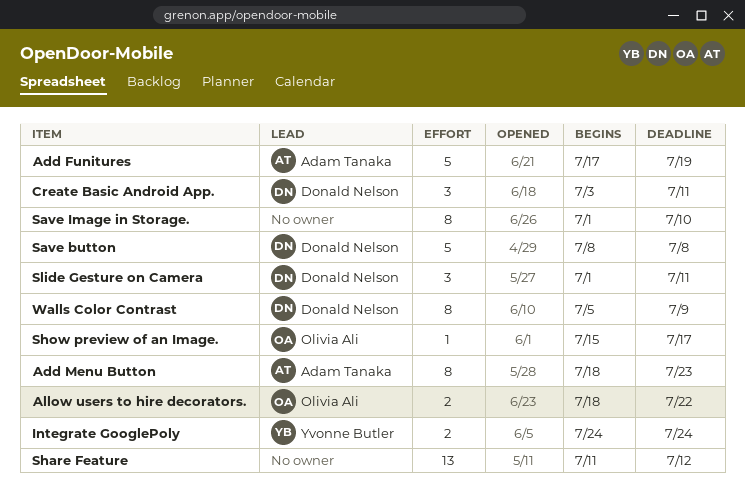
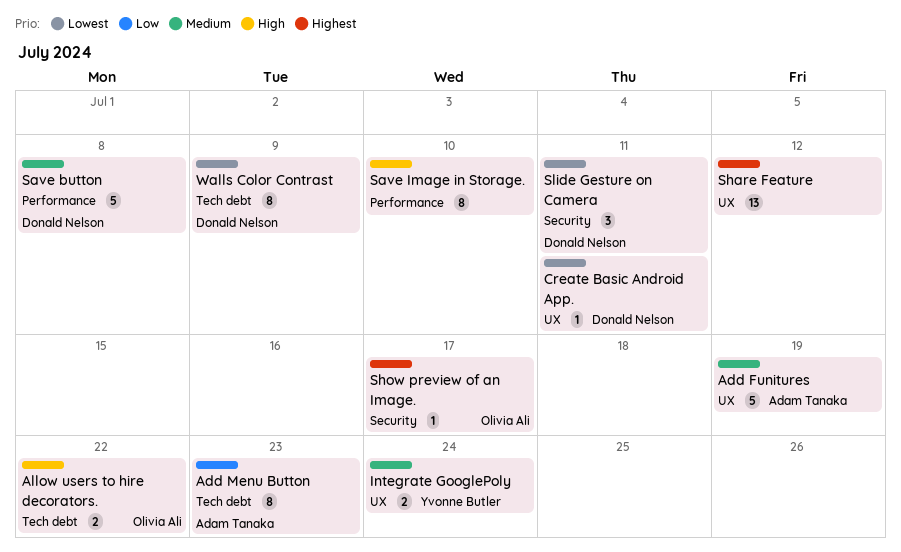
Create Basic Android App., estimate: 3 -> 1

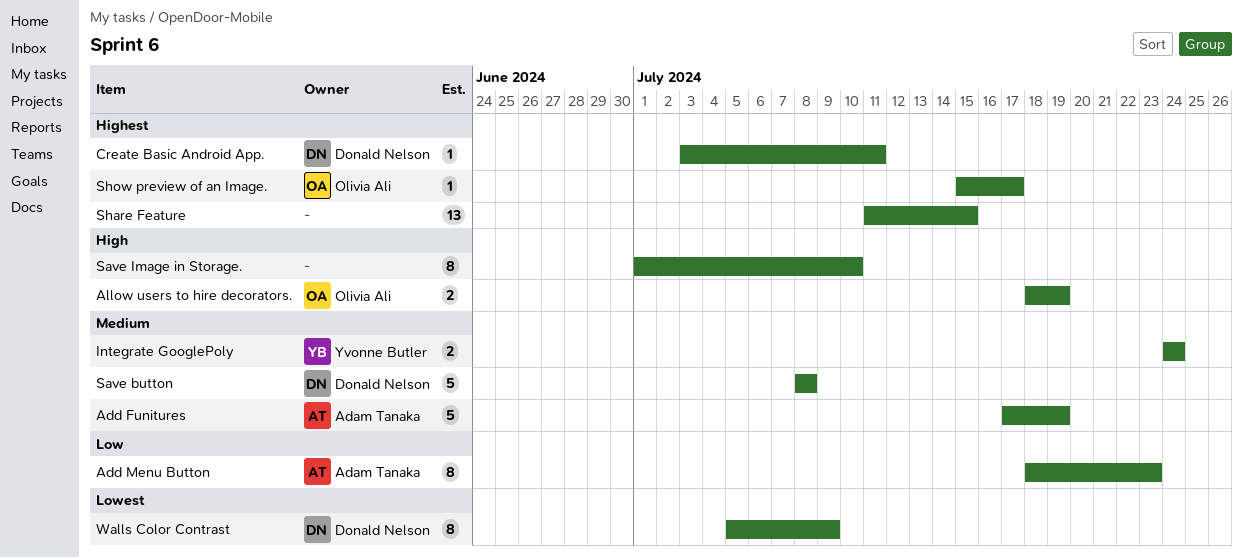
Allow users to hire decorators., due: Jul 22 -> Jul 19
Create Basic Android App., priority: Lowest -> Highest
Share Feature, due: Jul 12 -> Jul 15
Slide Gesture on Camera: present -> none

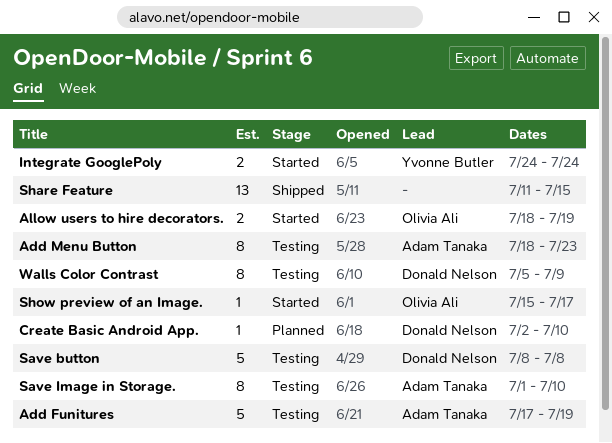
Create Basic Android App., start: Jul 3 -> Jul 2
Create Basic Android App., due: Jul 11 -> Jul 10
Save Image in Storage., owner: none -> Adam Tanaka

